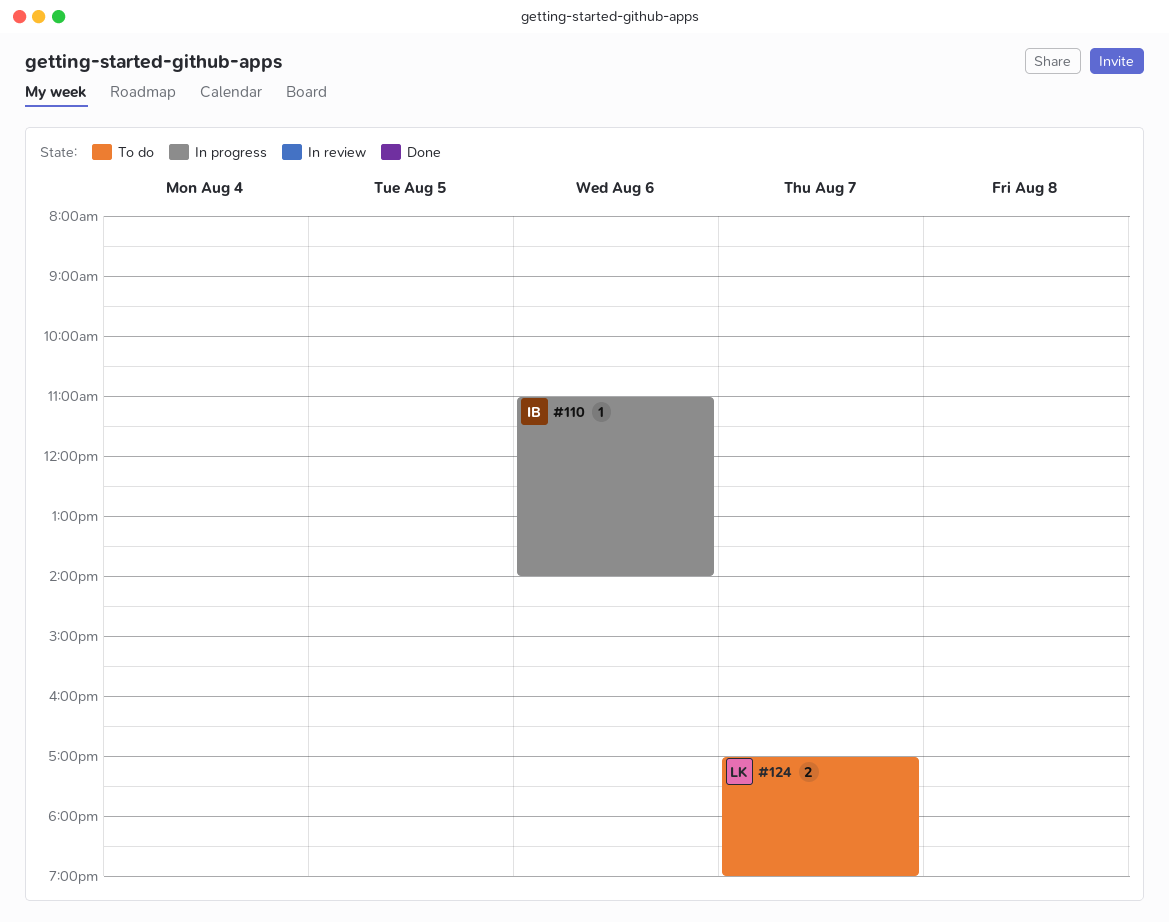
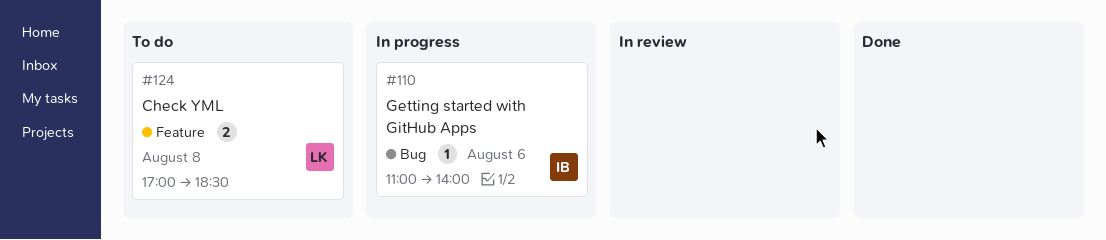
#124, day: Aug 7 -> Aug 8
#124, ends: 19:00 -> 18:30

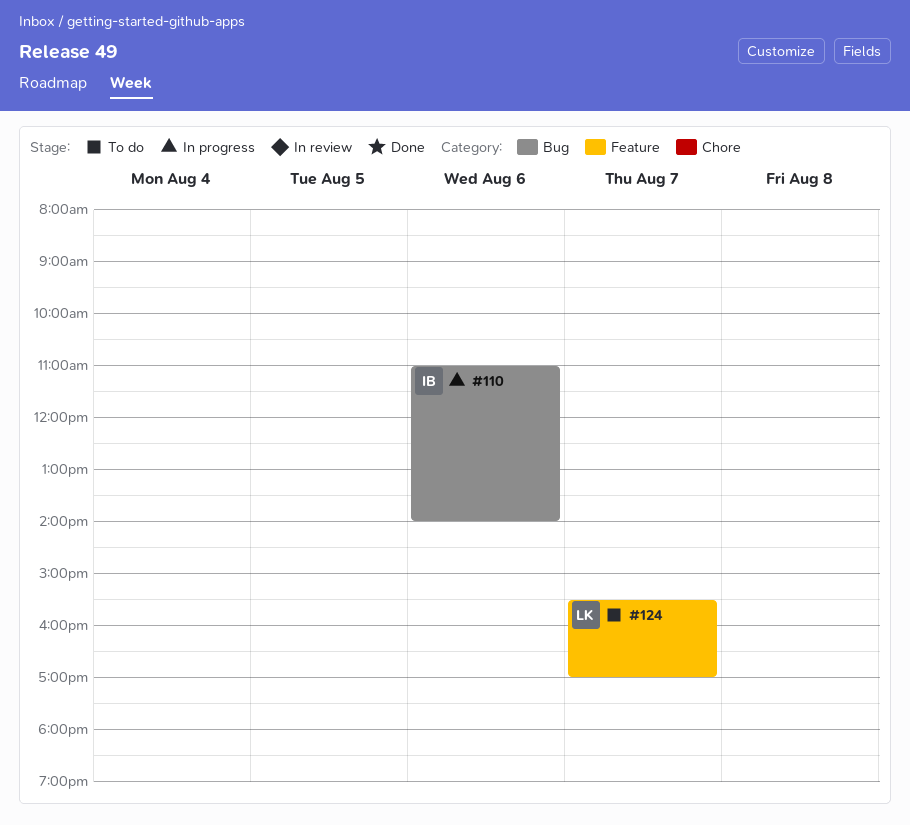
#124, day: Aug 8 -> Aug 7
#124, begins: 17:00 -> 15:30
#124, ends: 18:30 -> 17:00

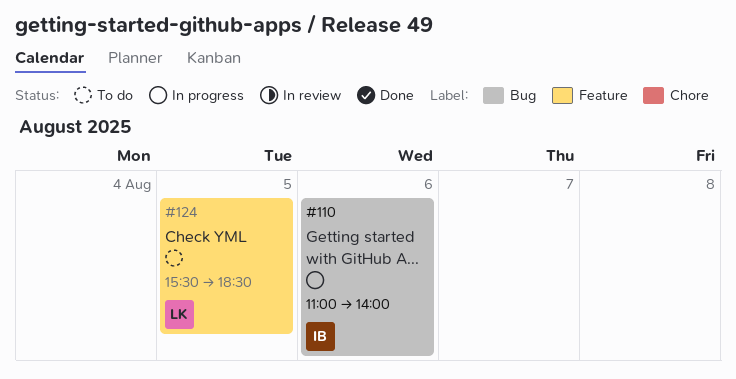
#124, day: Aug 7 -> Aug 5
#124, ends: 17:00 -> 18:30

